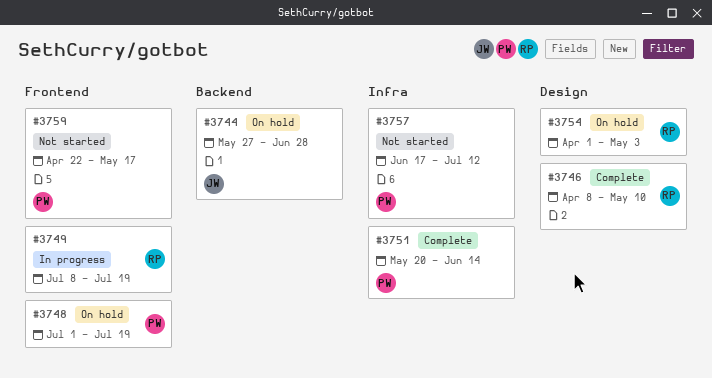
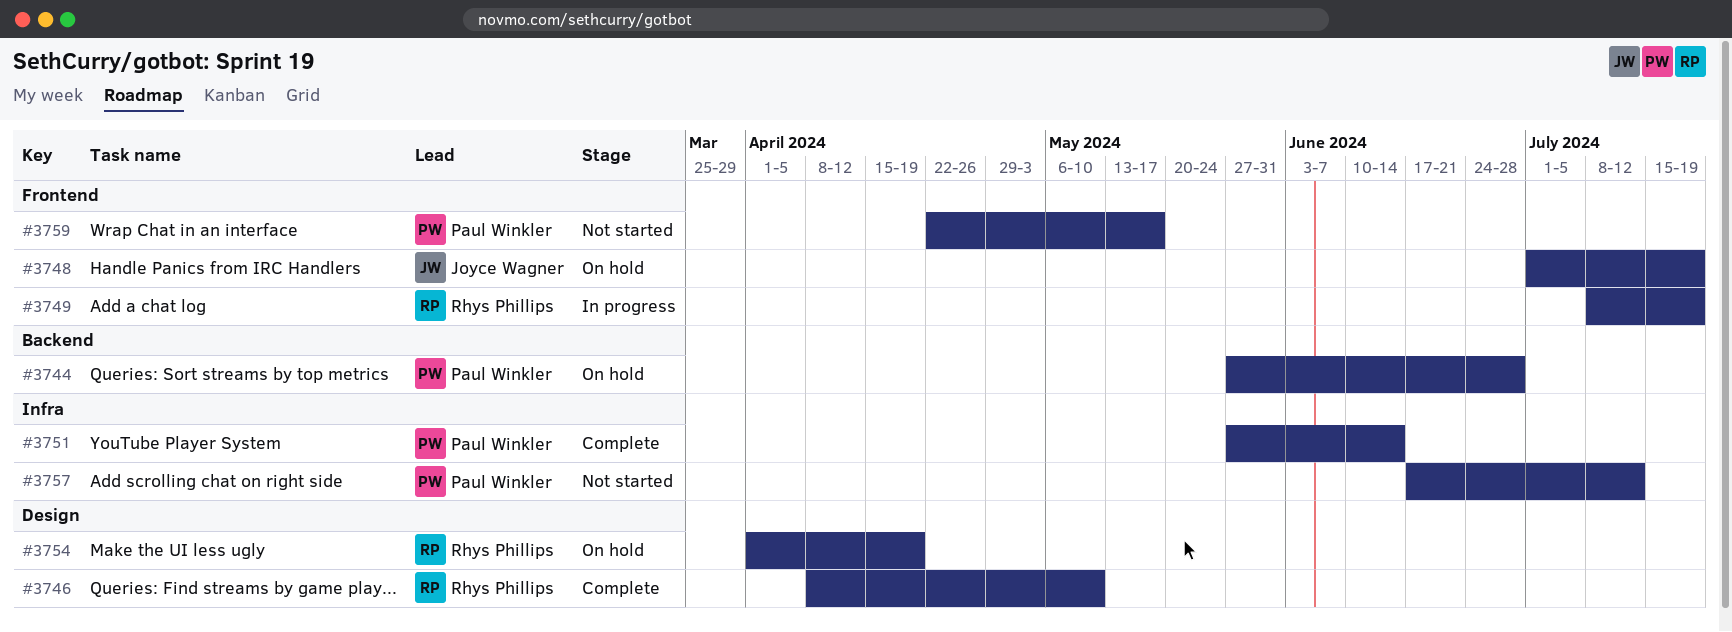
#3744, owner: Joyce Wagner -> Paul Winkler
#3748, owner: Paul Winkler -> Joyce Wagner
#3751, start: May 20 -> May 27
#3754, due: May 3 -> Apr 19

